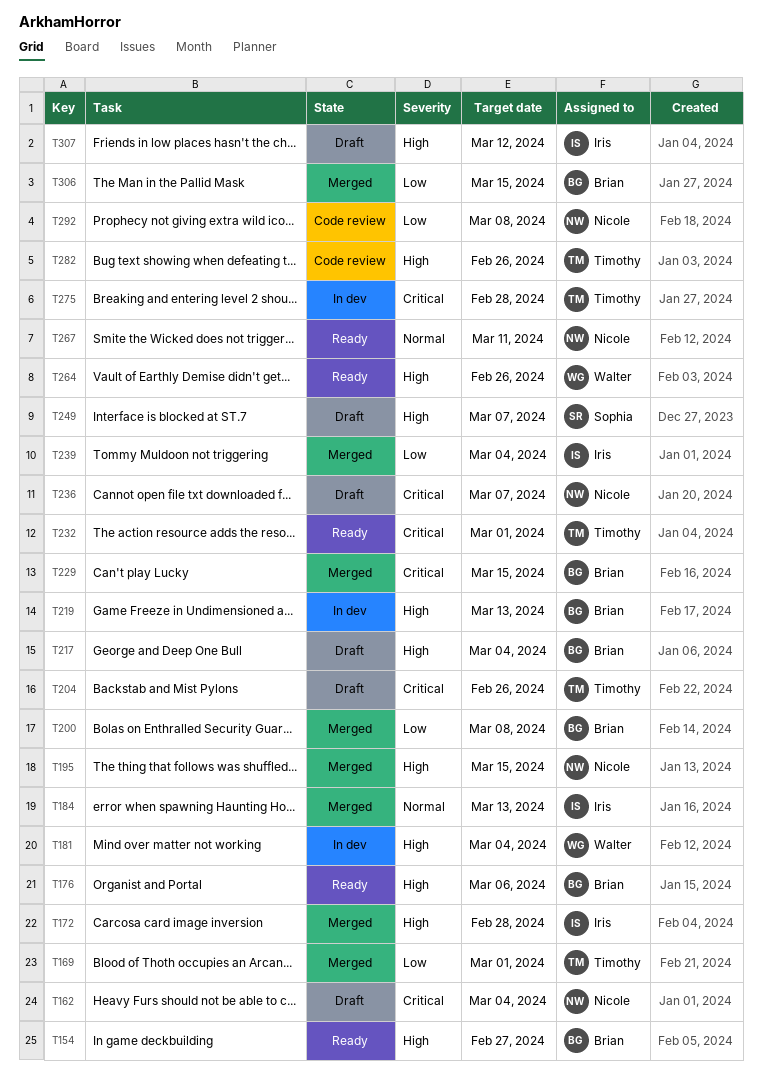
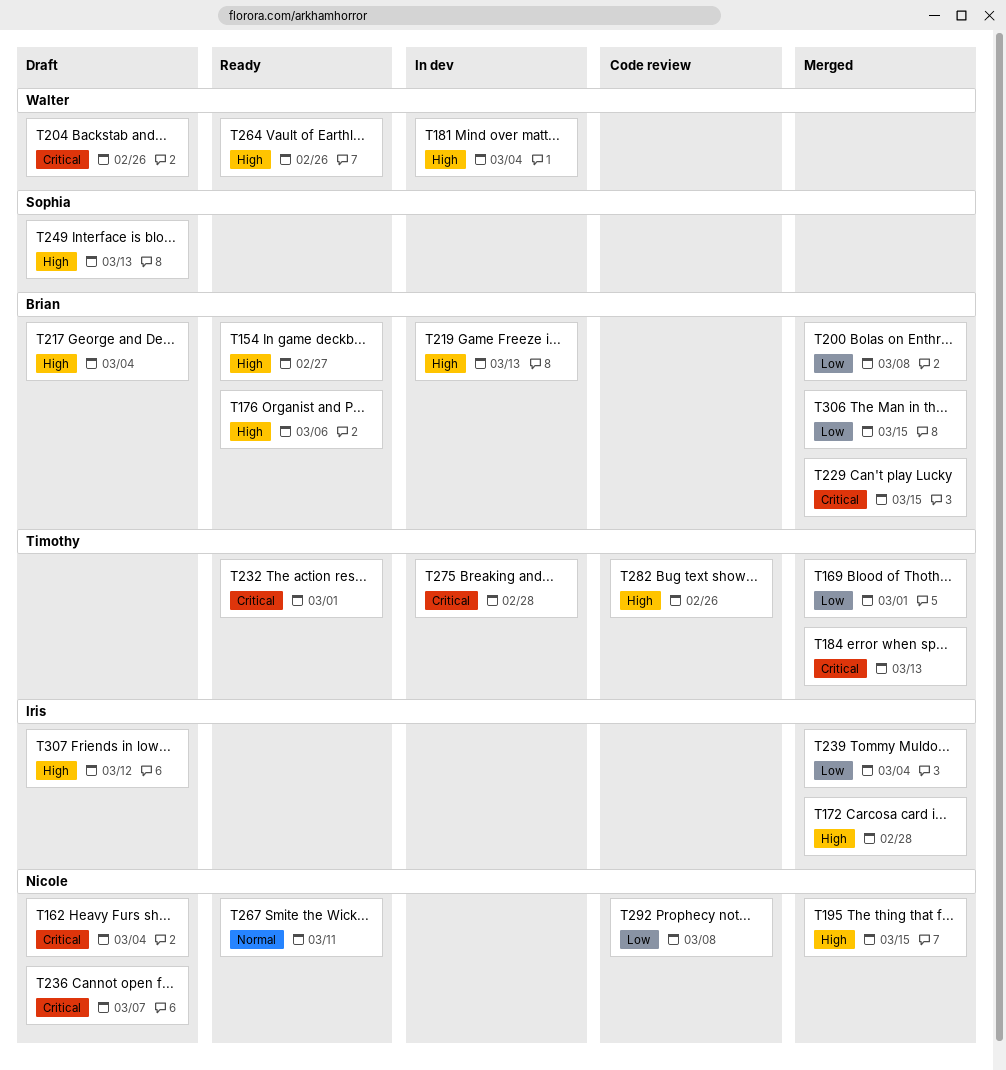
T184, owner: Iris -> Timothy
T184, priority: Normal -> Critical
T204, owner: Timothy -> Walter
T249, due: Mar 7 -> Mar 13

